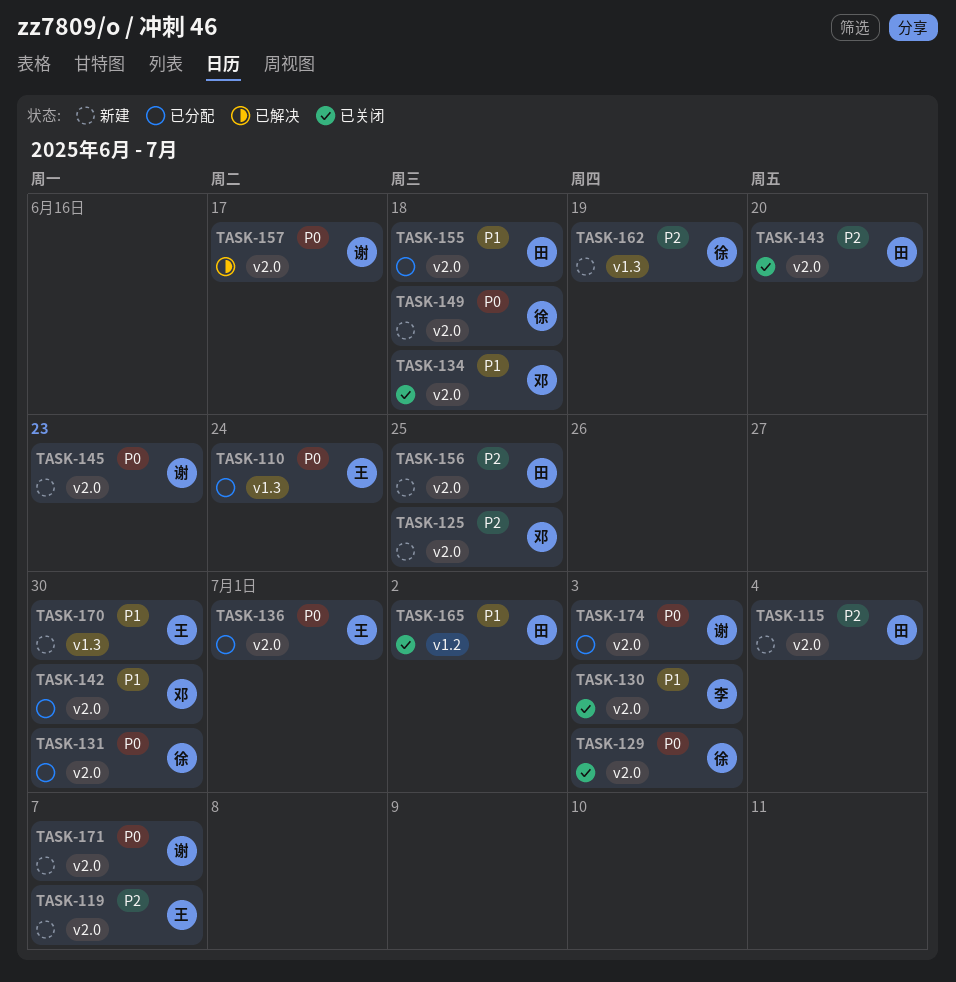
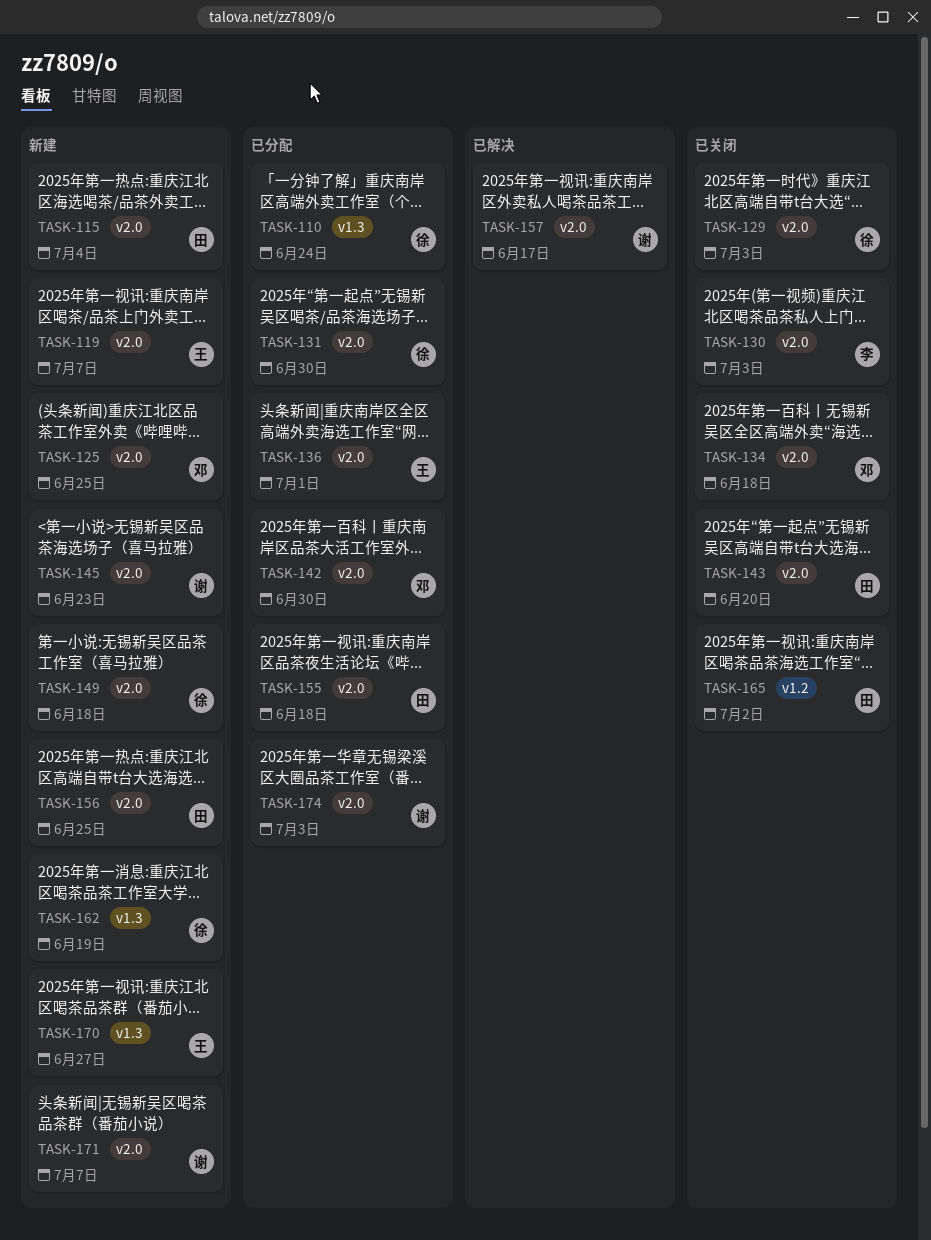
TASK-110, owner: 王 -> 徐
TASK-170, due: Jun 30 -> Jun 27

